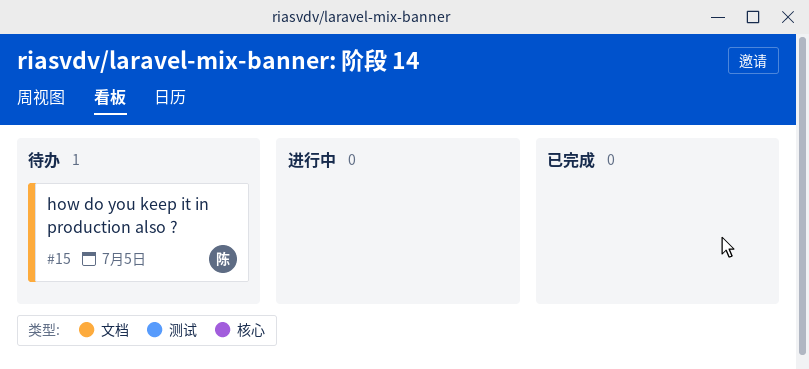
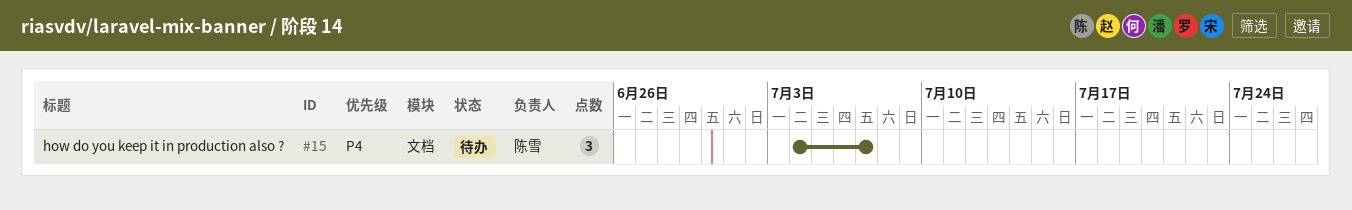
#15, due: Jul 5 -> Jul 7

